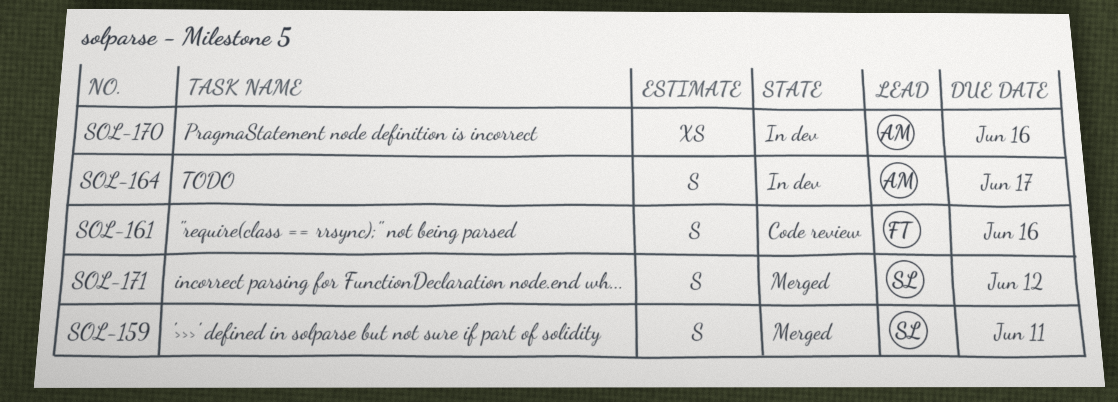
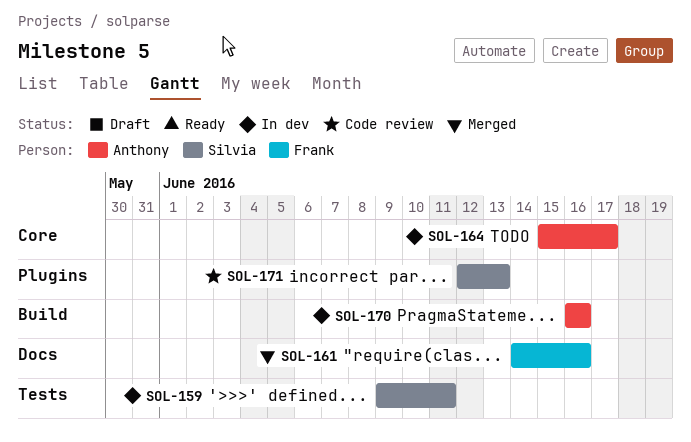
SOL-159, status: Merged -> In dev
SOL-161, status: Code review -> Merged
SOL-171, status: Merged -> Code review
SOL-171, due: Jun 12 -> Jun 13

